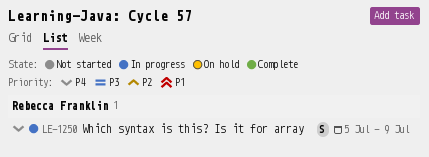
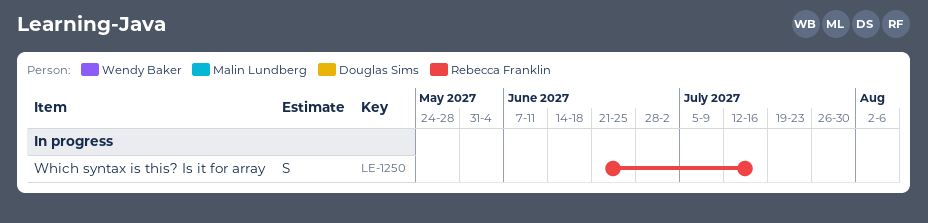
LE-1250, start: Jul 5 -> Jun 21
LE-1250, due: Jul 9 -> Jul 16

